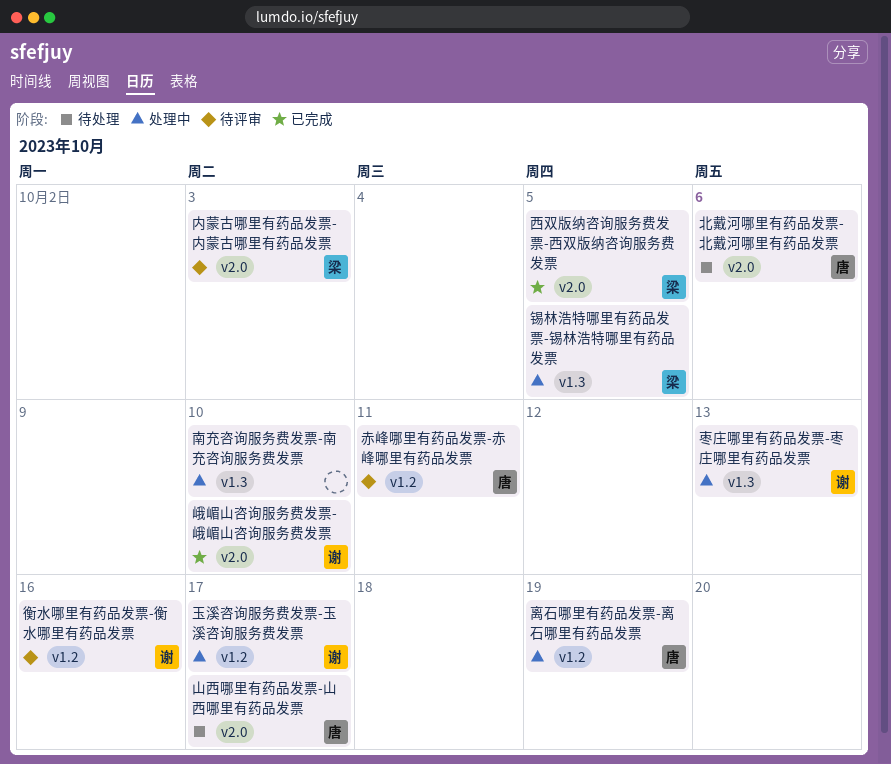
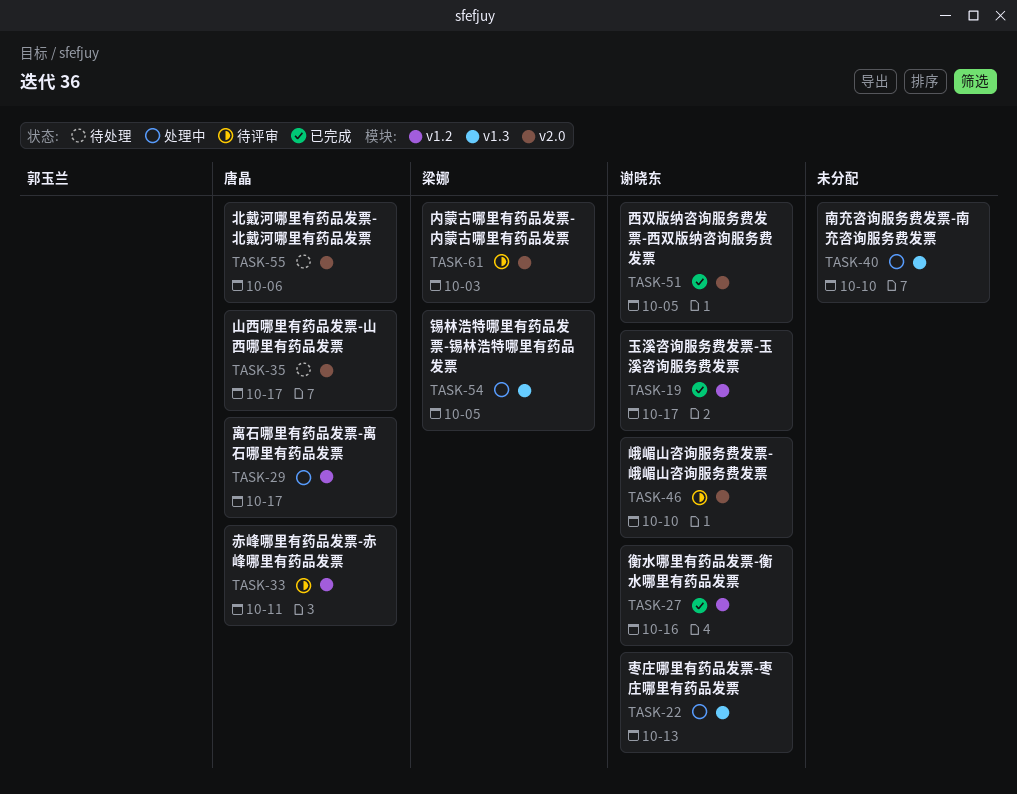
峨嵋山咨询服务费发票-峨嵋山咨询服务费发票, status: 已完成 -> 待评审
玉溪咨询服务费发票-玉溪咨询服务费发票, status: 处理中 -> 已完成
离石哪里有药品发票-离石哪里有药品发票, due: Oct 19 -> Oct 17
衡水哪里有药品发票-衡水哪里有药品发票, status: 待评审 -> 已完成
西双版纳咨询服务费发票-西双版纳咨询服务费发票, owner: 梁娜 -> 谢晓东

